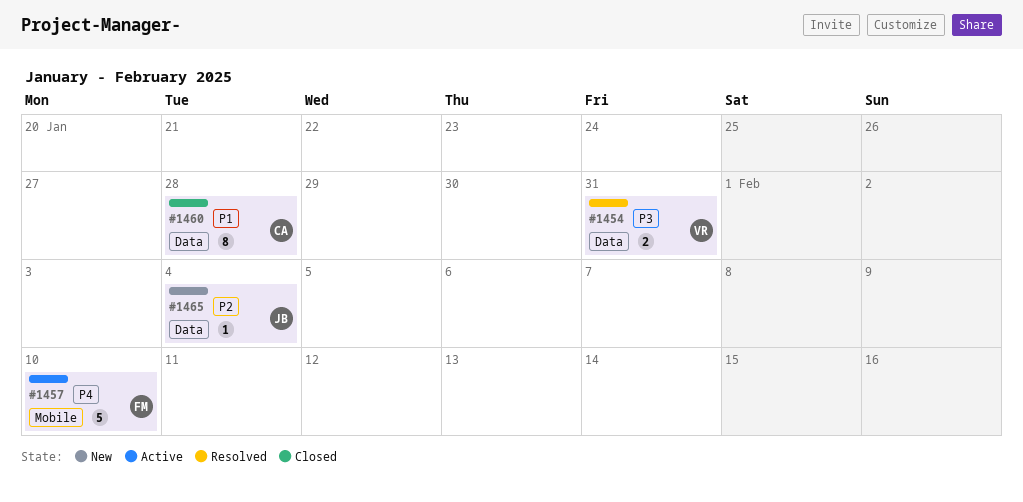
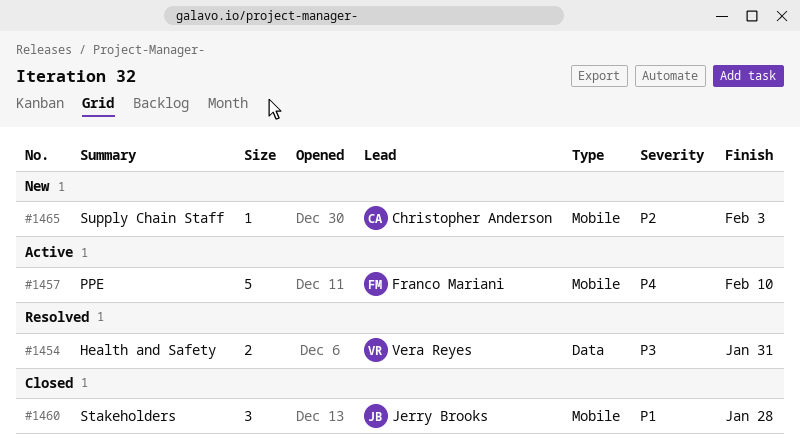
#1460, owner: Christopher Anderson -> Jerry Brooks
#1460, label: Data -> Mobile
#1460, estimate: 8 -> 3
#1465, owner: Jerry Brooks -> Christopher Anderson
#1465, label: Data -> Mobile
#1465, due: Feb 4 -> Feb 3

